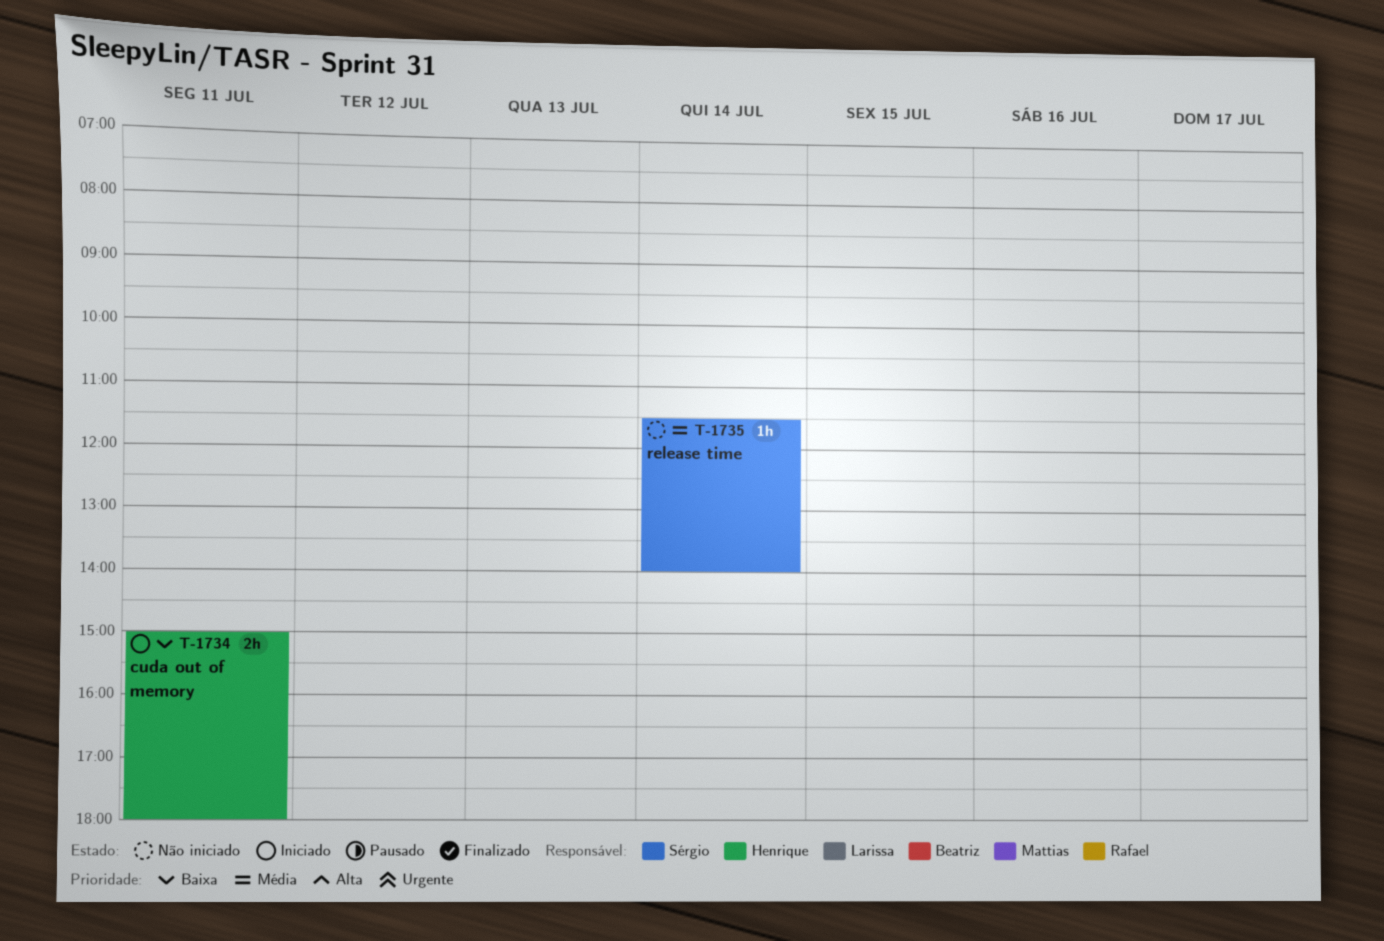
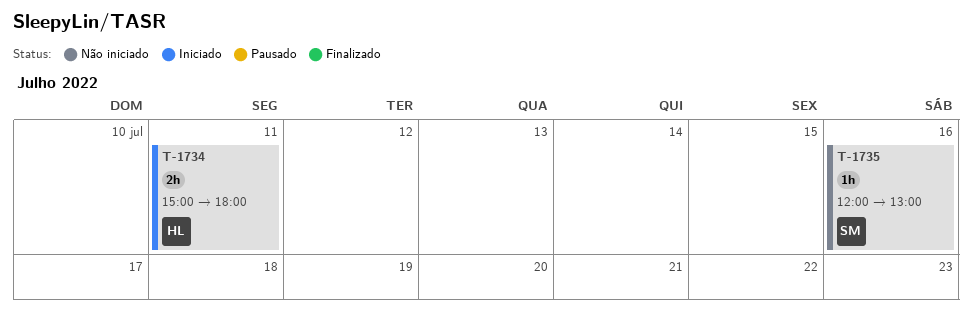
T-1735, day: Jul 14 -> Jul 16
T-1735, begins: 11:30 -> 12:00
T-1735, ends: 14:00 -> 13:00

